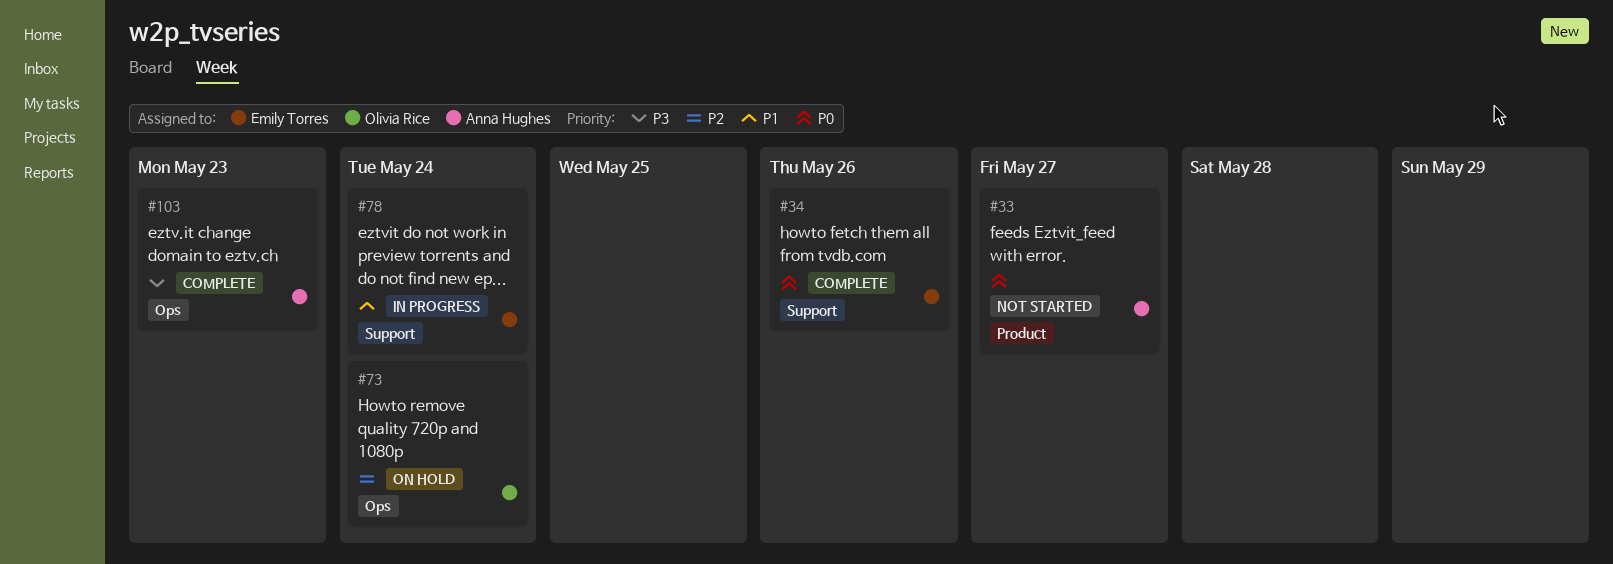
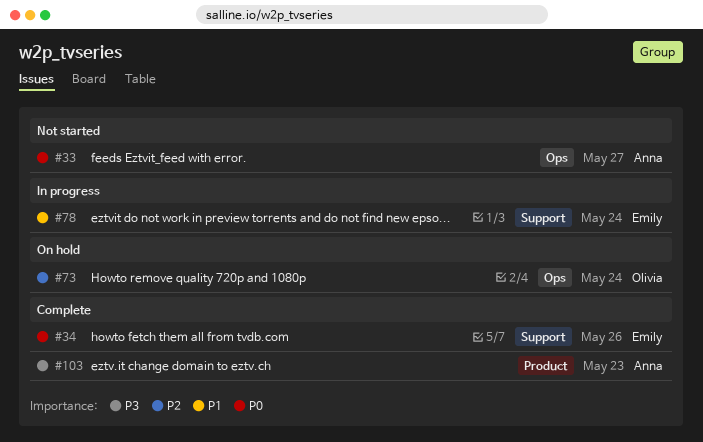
#33, label: Product -> Ops
#103, label: Ops -> Product

